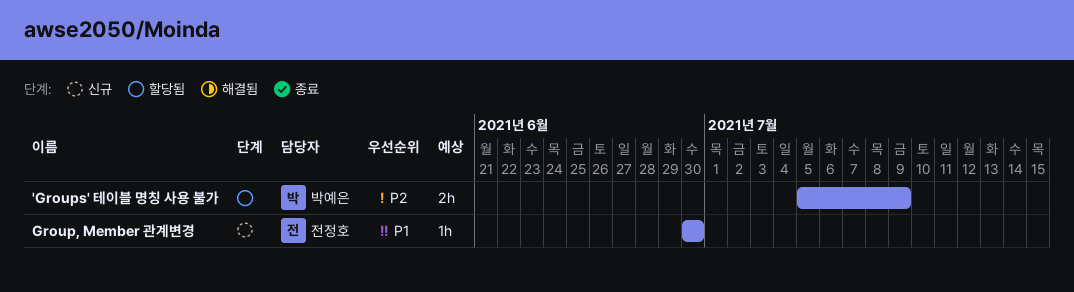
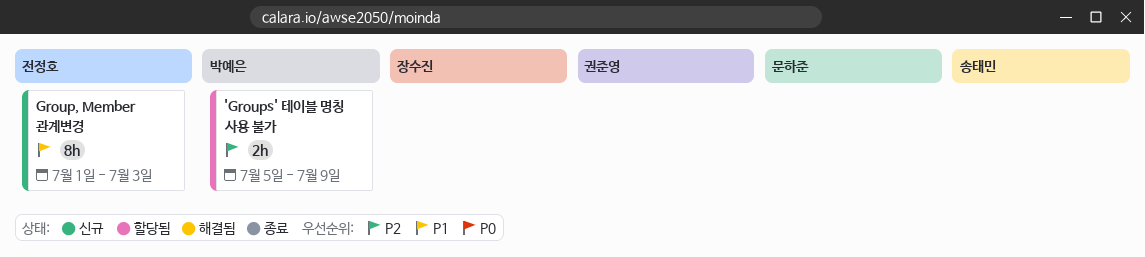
Group, Member 관계변경, estimate: 1h -> 8h
Group, Member 관계변경, start: Jun 30 -> Jul 1
Group, Member 관계변경, due: Jun 30 -> Jul 3

